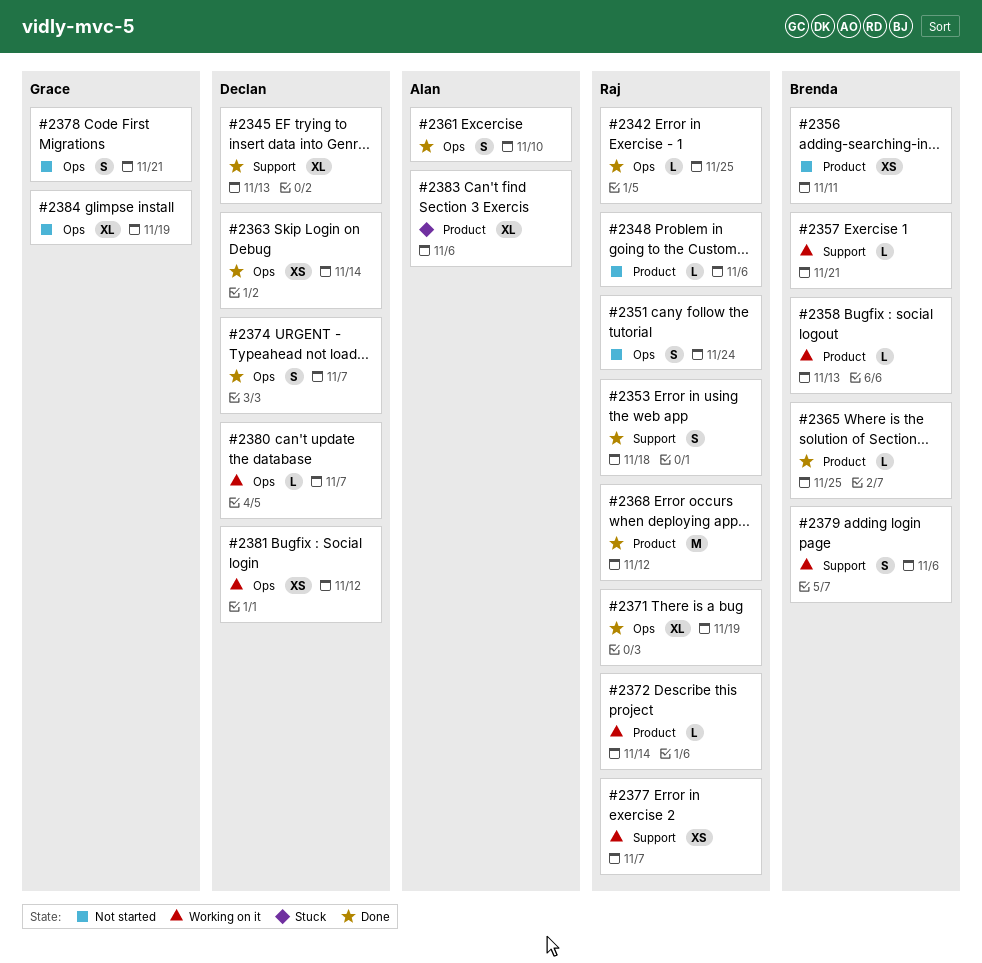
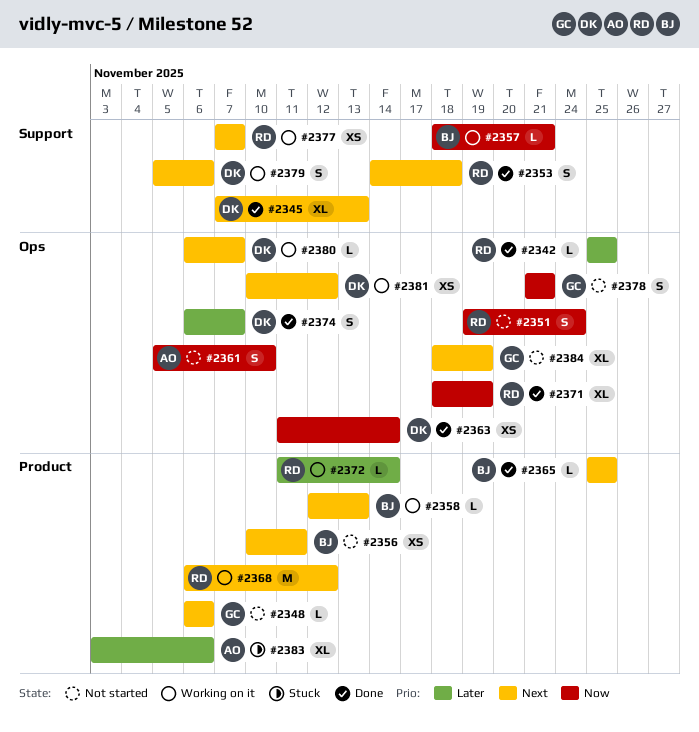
#2348, owner: Raj -> Grace
#2361, status: Done -> Not started
#2368, status: Done -> Working on it
#2379, owner: Brenda -> Declan

